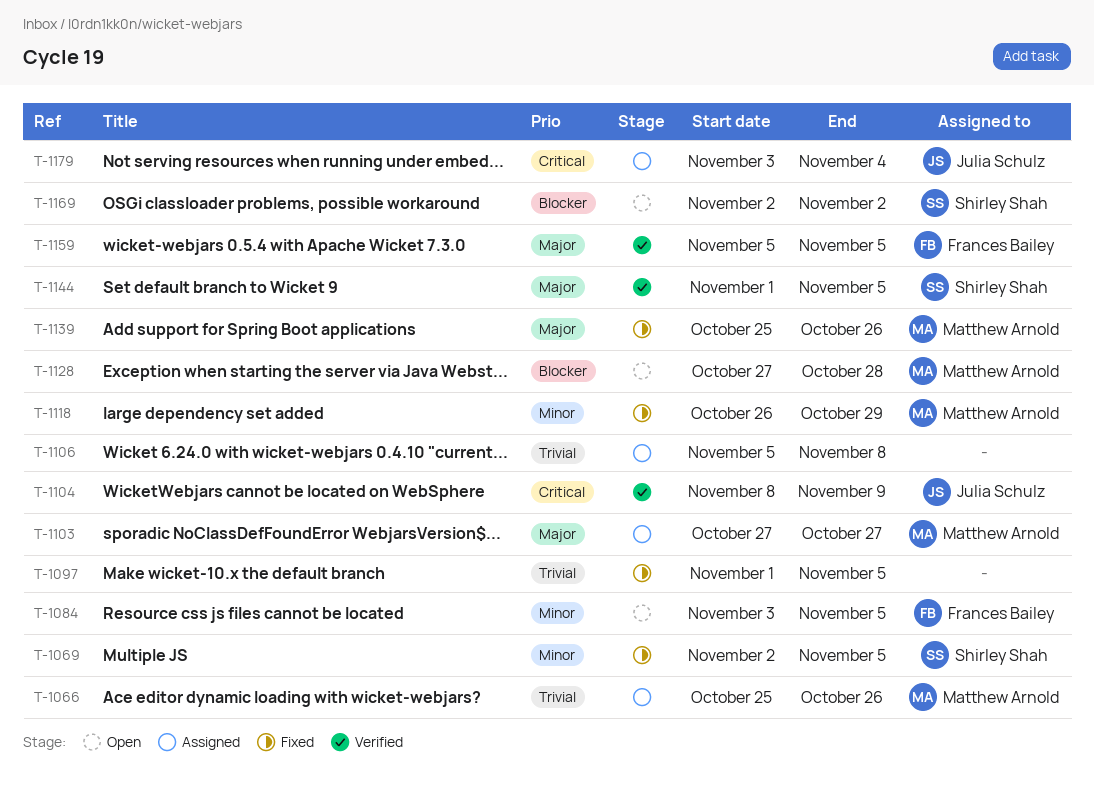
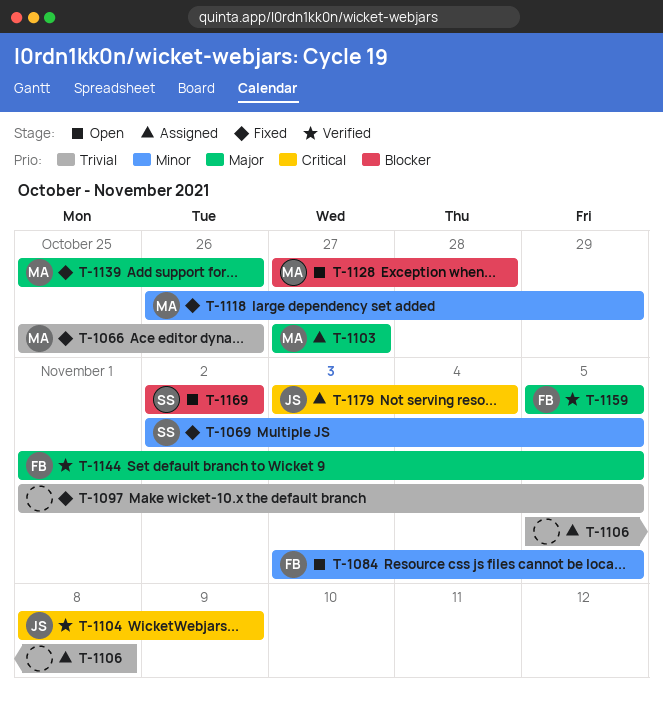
T-1066, status: Assigned -> Fixed
T-1144, owner: Shirley Shah -> Frances Bailey

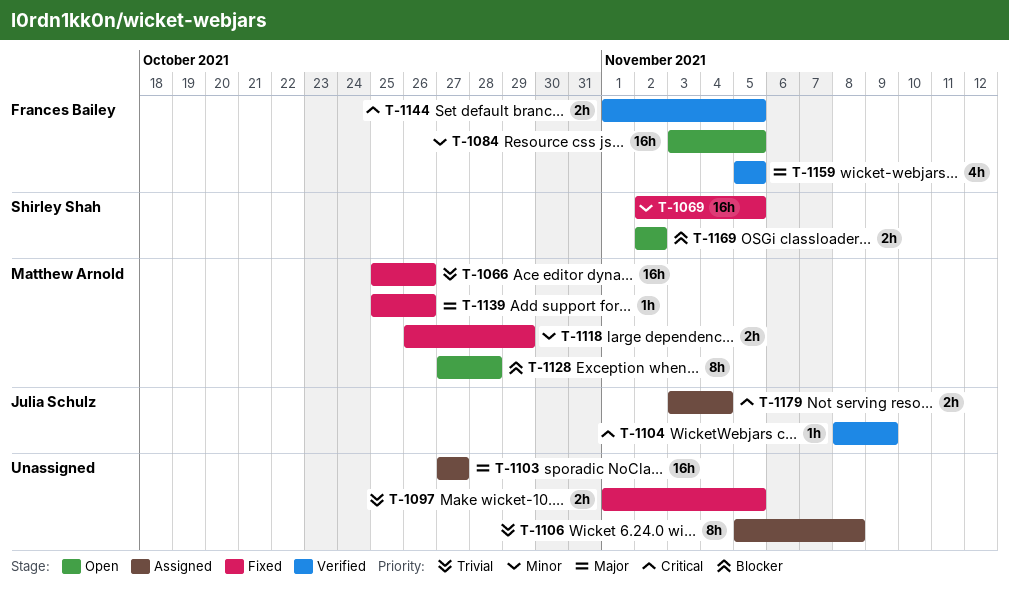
T-1103, owner: Matthew Arnold -> none
T-1144, priority: Major -> Critical

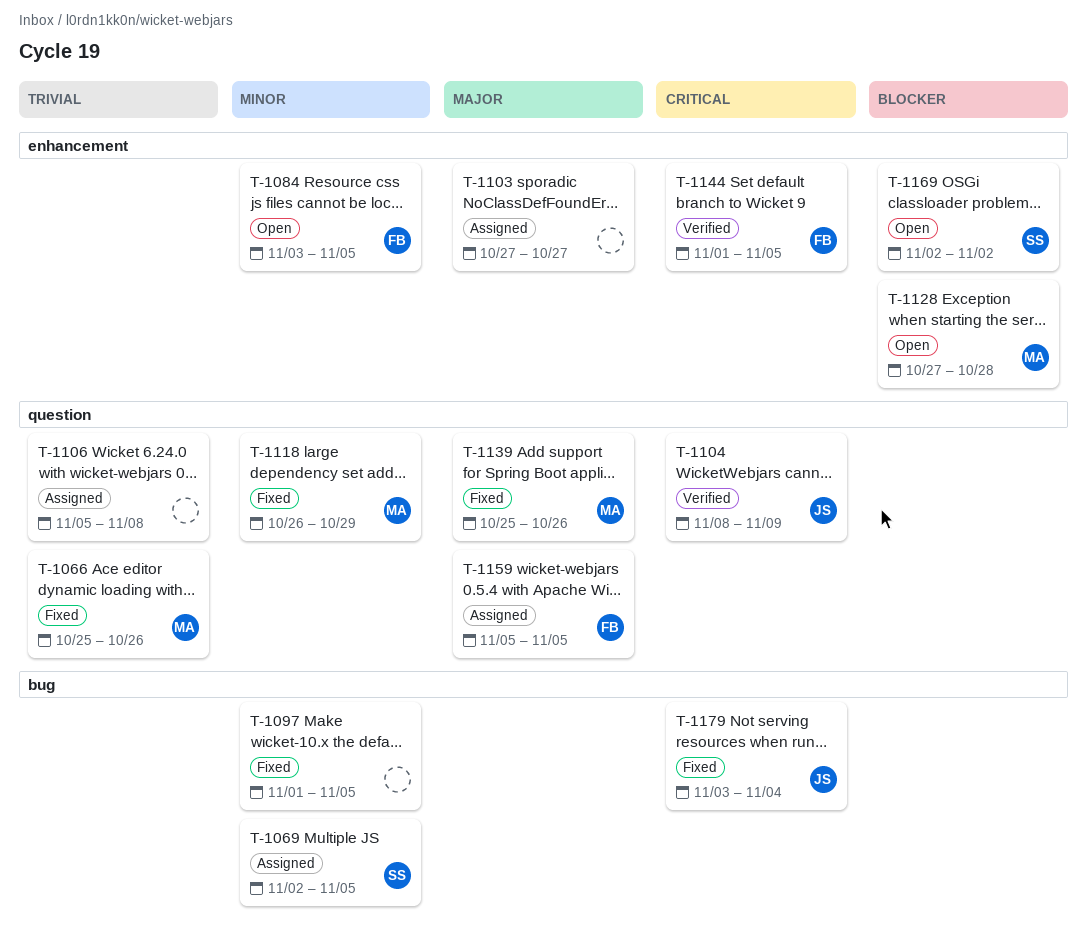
T-1069, status: Fixed -> Assigned
T-1097, priority: Trivial -> Minor
T-1159, status: Verified -> Assigned
T-1179, status: Assigned -> Fixed

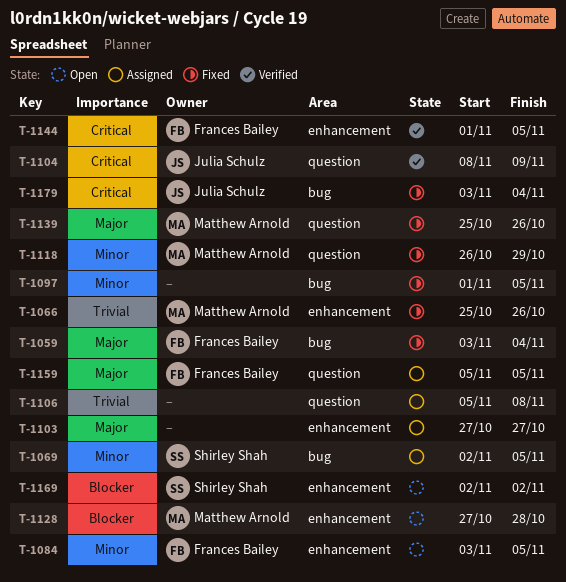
T-1059: none -> present
T-1066, label: question -> enhancement

